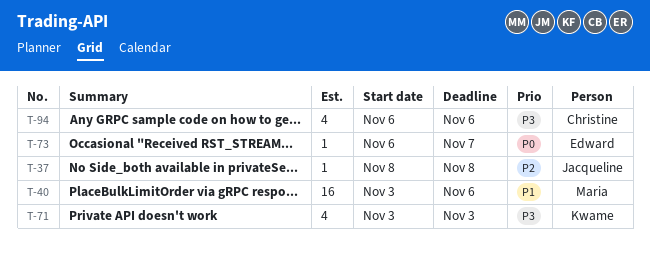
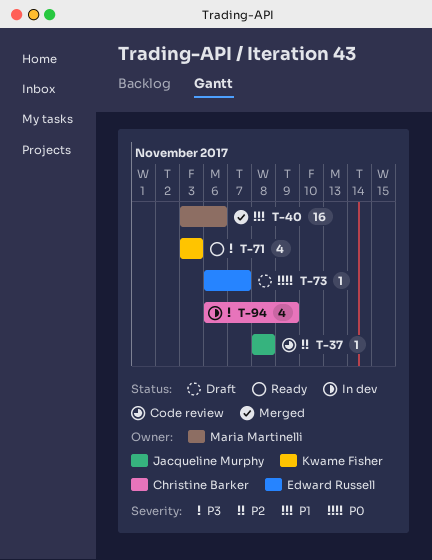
T-94, due: Nov 6 -> Nov 9

